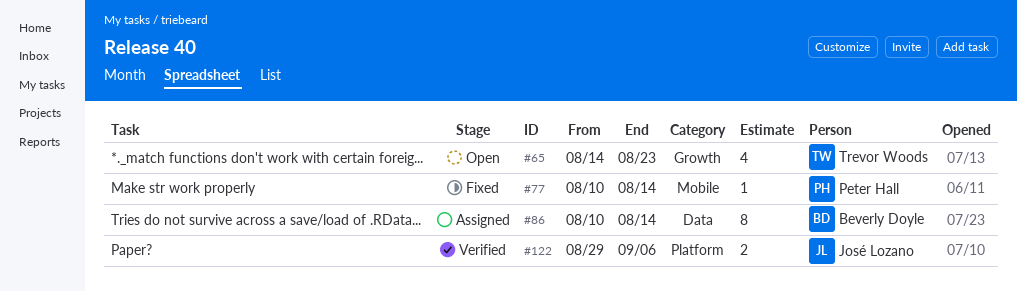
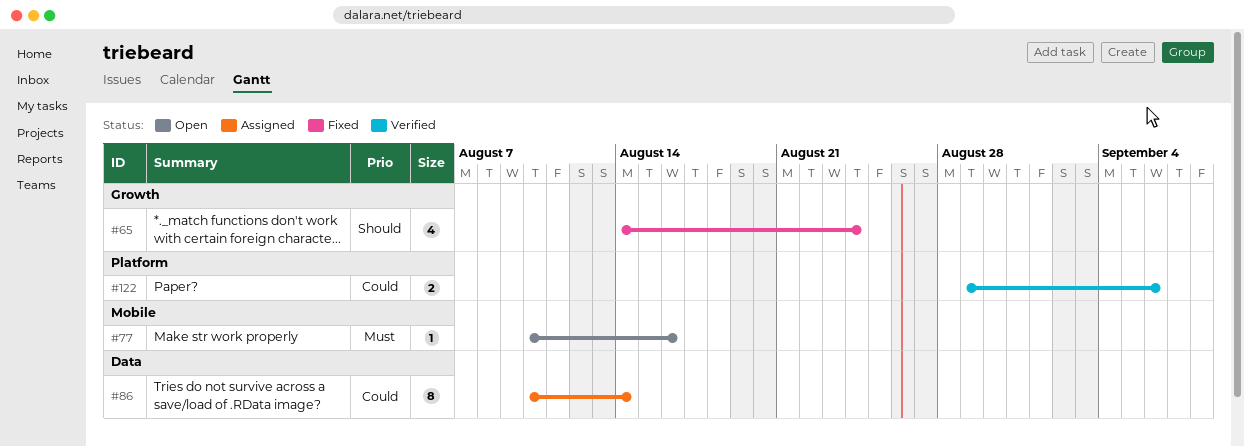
#65, status: Open -> Fixed
#65, due: Aug 23 -> Aug 24
#77, status: Fixed -> Open
#77, due: Aug 14 -> Aug 16

